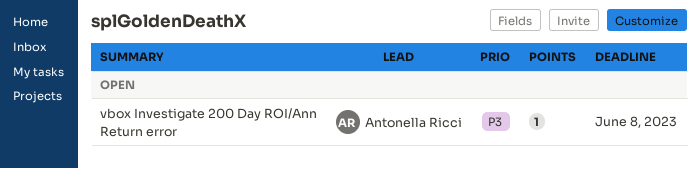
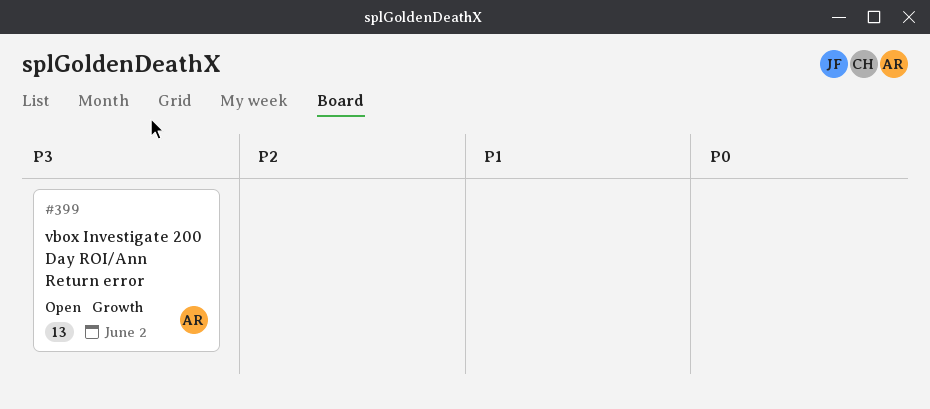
vbox Investigate 200 Day ROI/Ann Return error, estimate: 1 -> 13
vbox Investigate 200 Day ROI/Ann Return error, due: Jun 8 -> Jun 2

